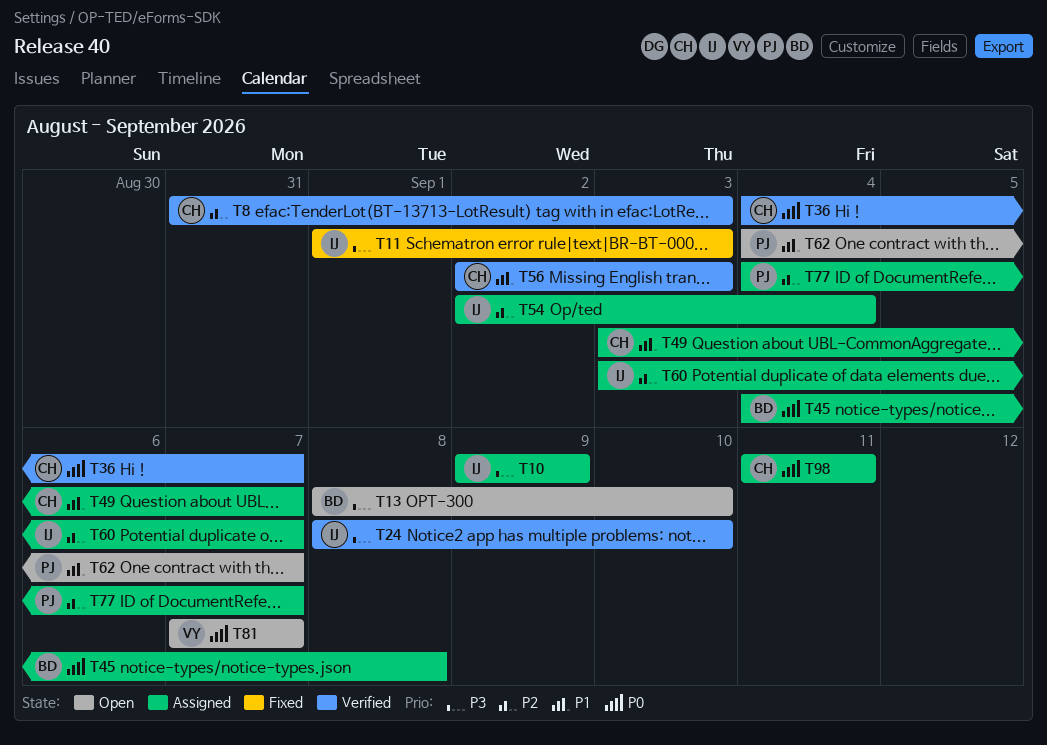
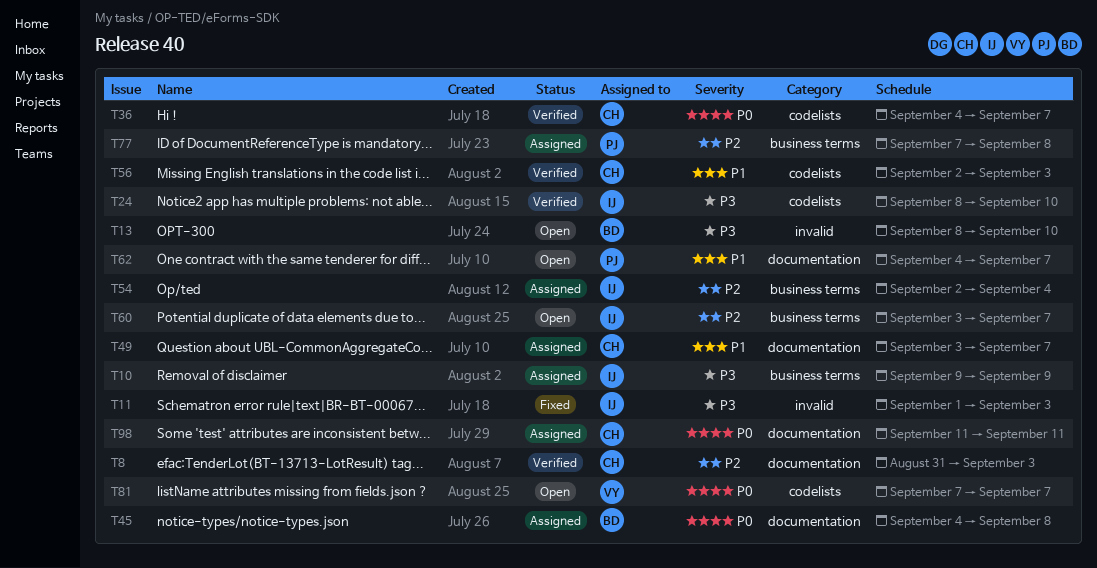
T60, status: Assigned -> Open
T77, start: Sep 4 -> Sep 7
T77, due: Sep 7 -> Sep 8

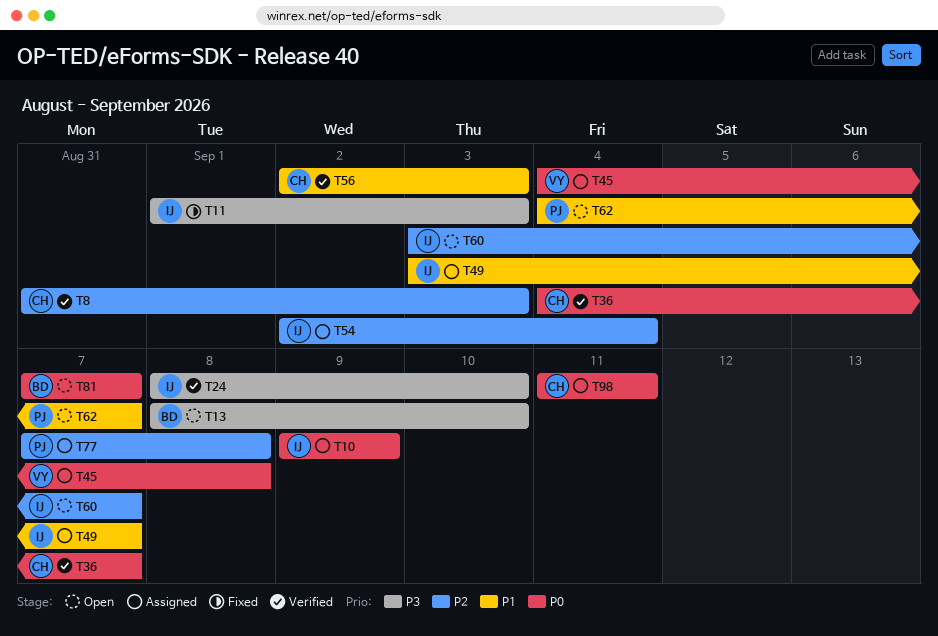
T10, priority: P3 -> P0
T45, owner: BD -> VY
T49, owner: CH -> IJ
T81, owner: VY -> BD

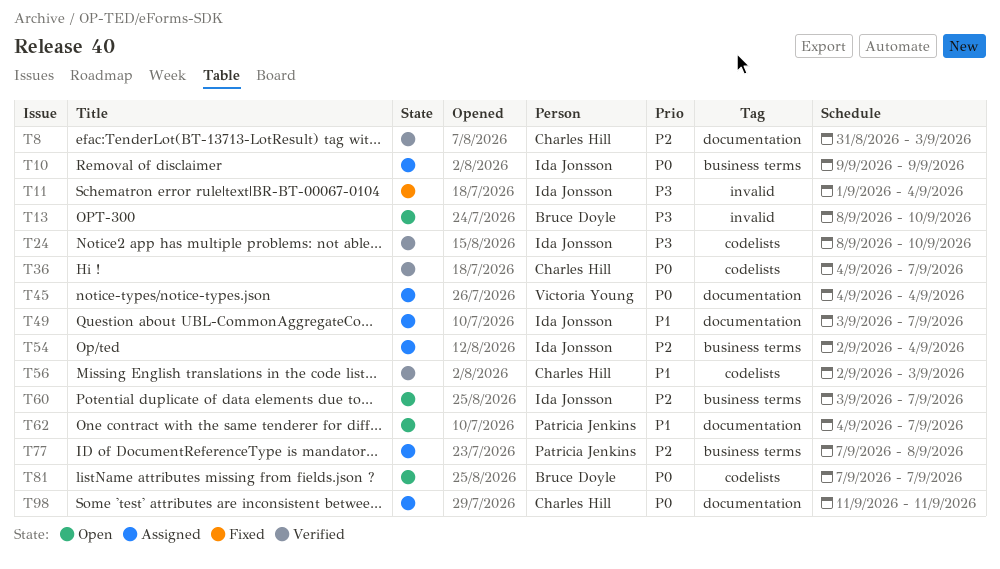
T11, due: Sep 3 -> Sep 4
T45, due: Sep 8 -> Sep 4

